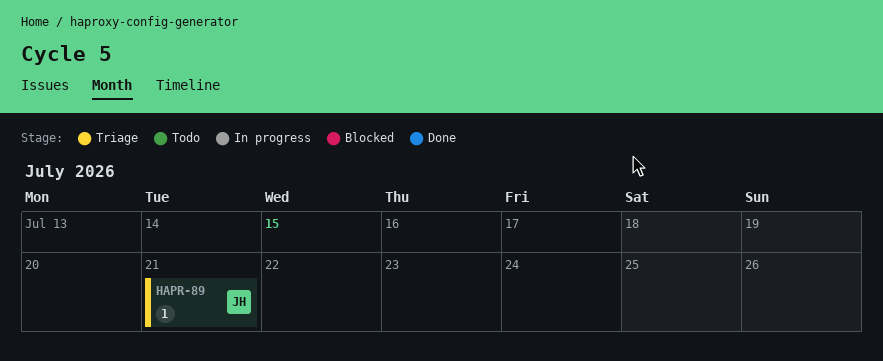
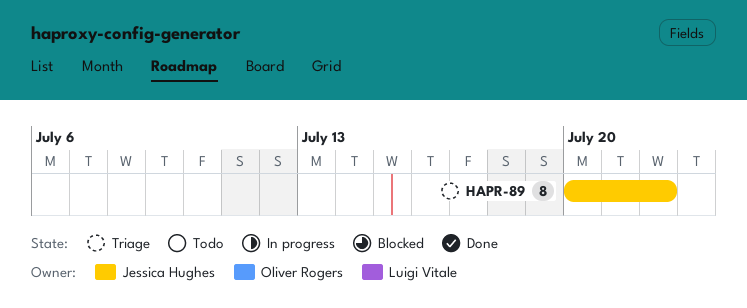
HAPR-89, estimate: 1 -> 8
HAPR-89, due: Jul 21 -> Jul 22

